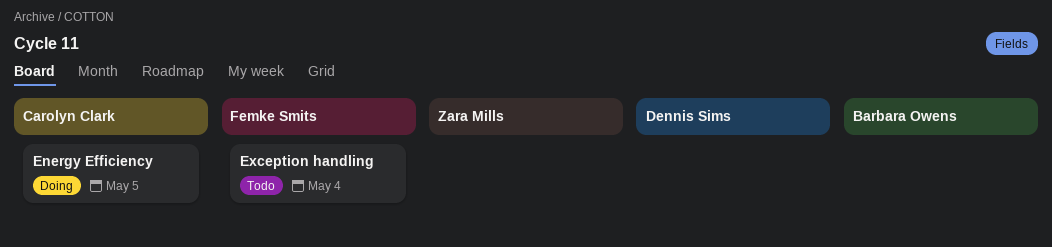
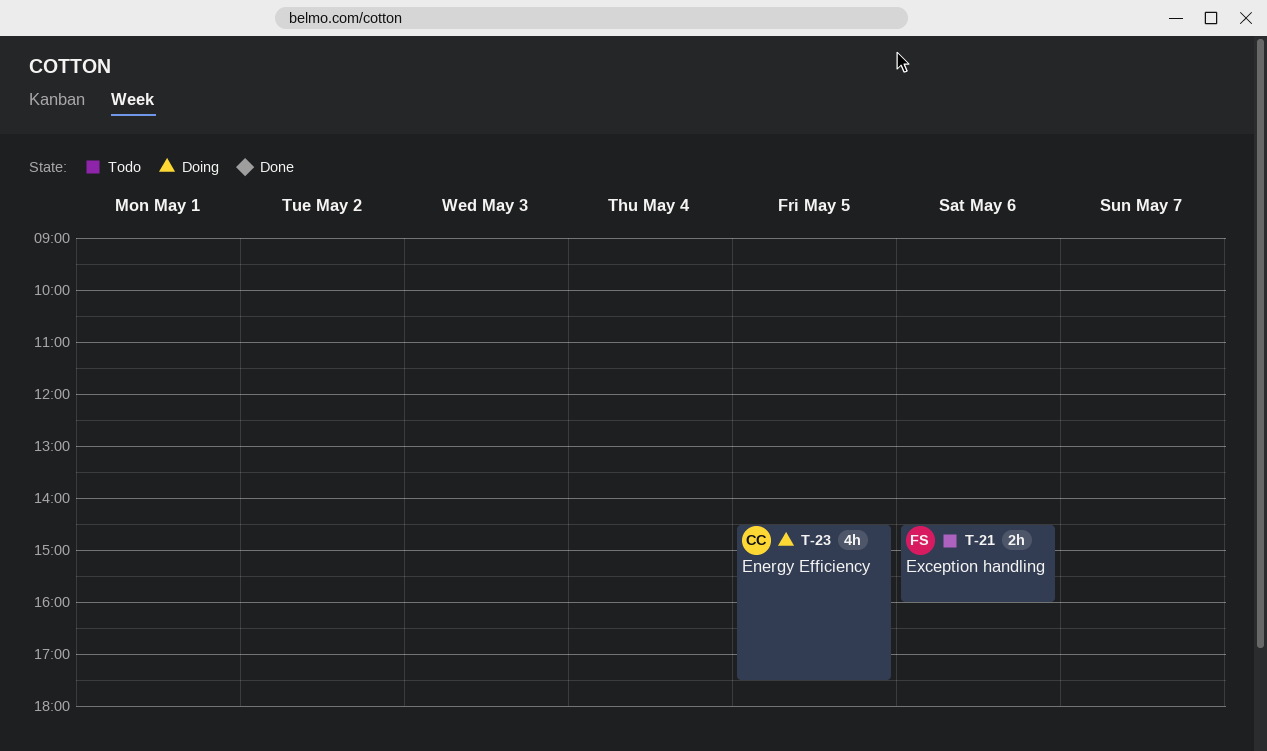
Exception handling, day: May 4 -> May 6

